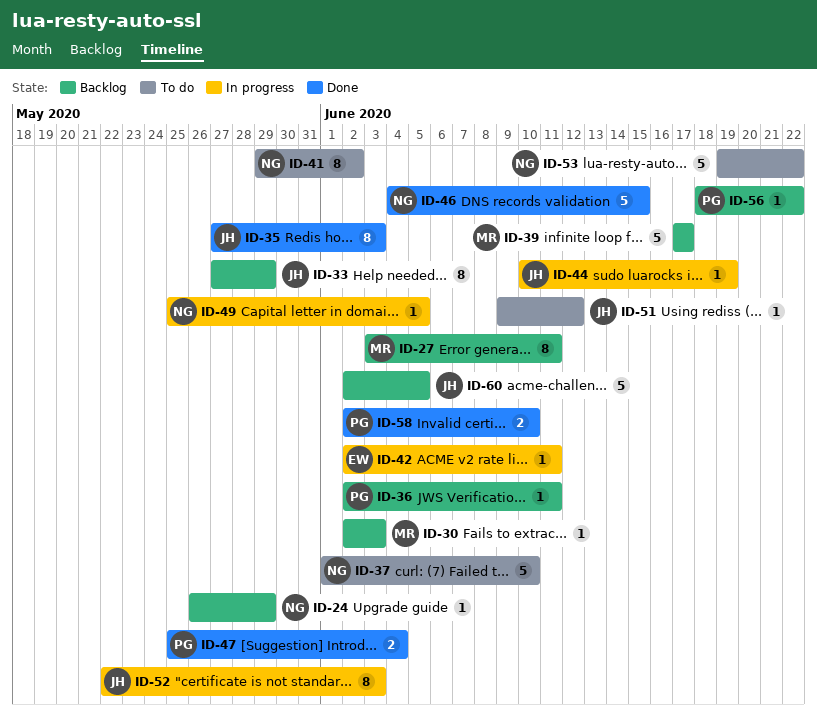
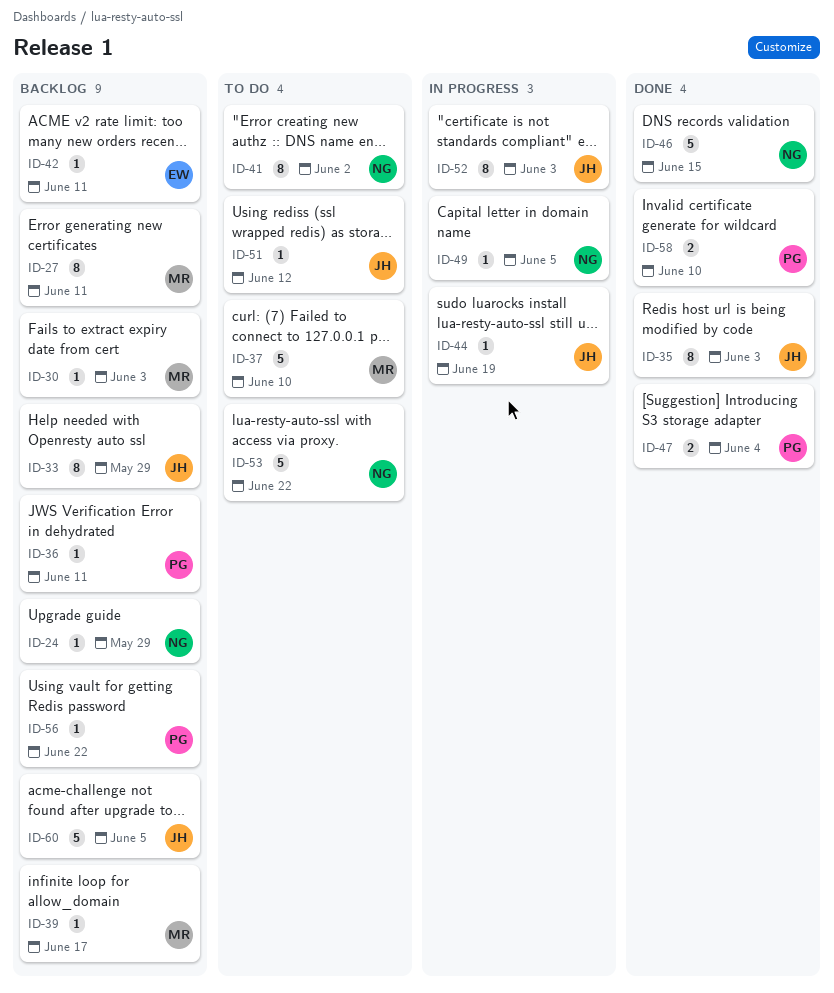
ID-37, owner: NG -> MR
ID-39, estimate: 5 -> 1
ID-42, status: In progress -> Backlog

